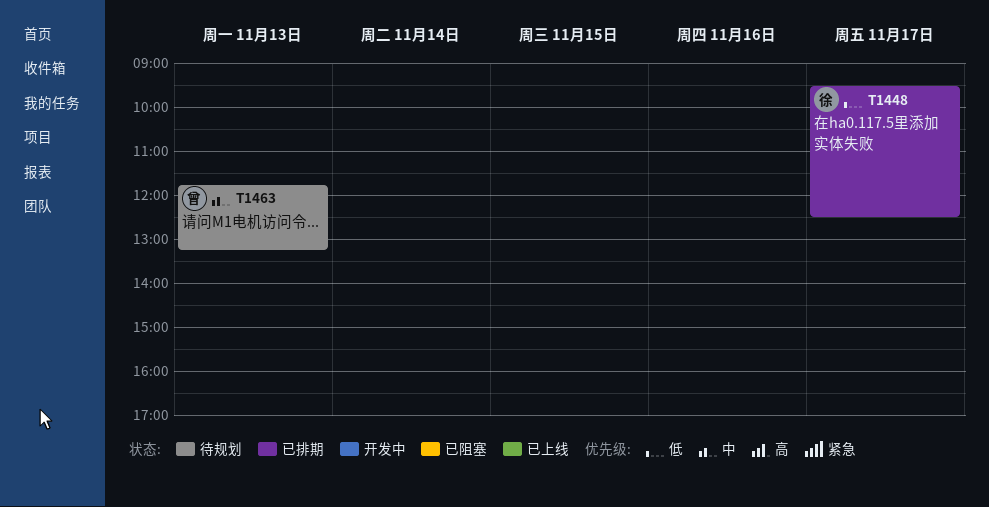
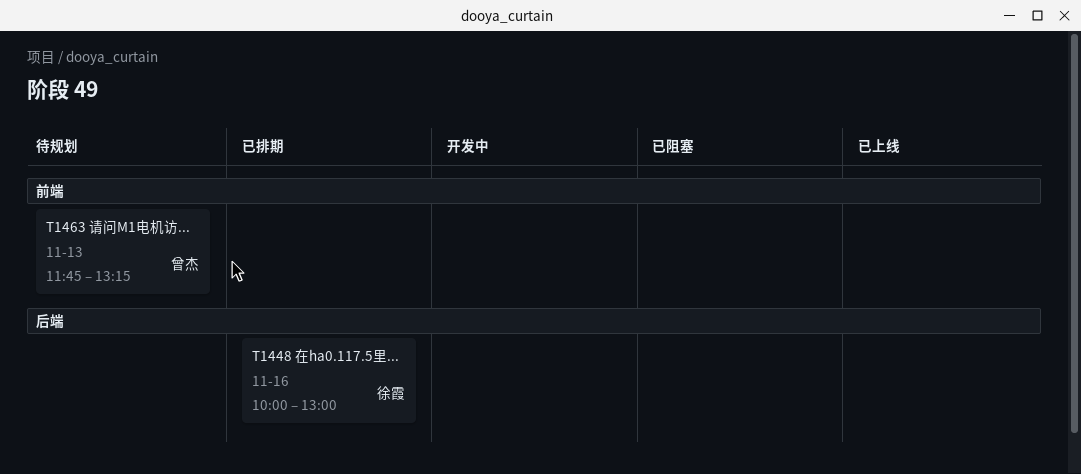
T1448, day: Nov 17 -> Nov 16
T1448, begins: 09:30 -> 10:00
T1448, ends: 12:30 -> 13:00

